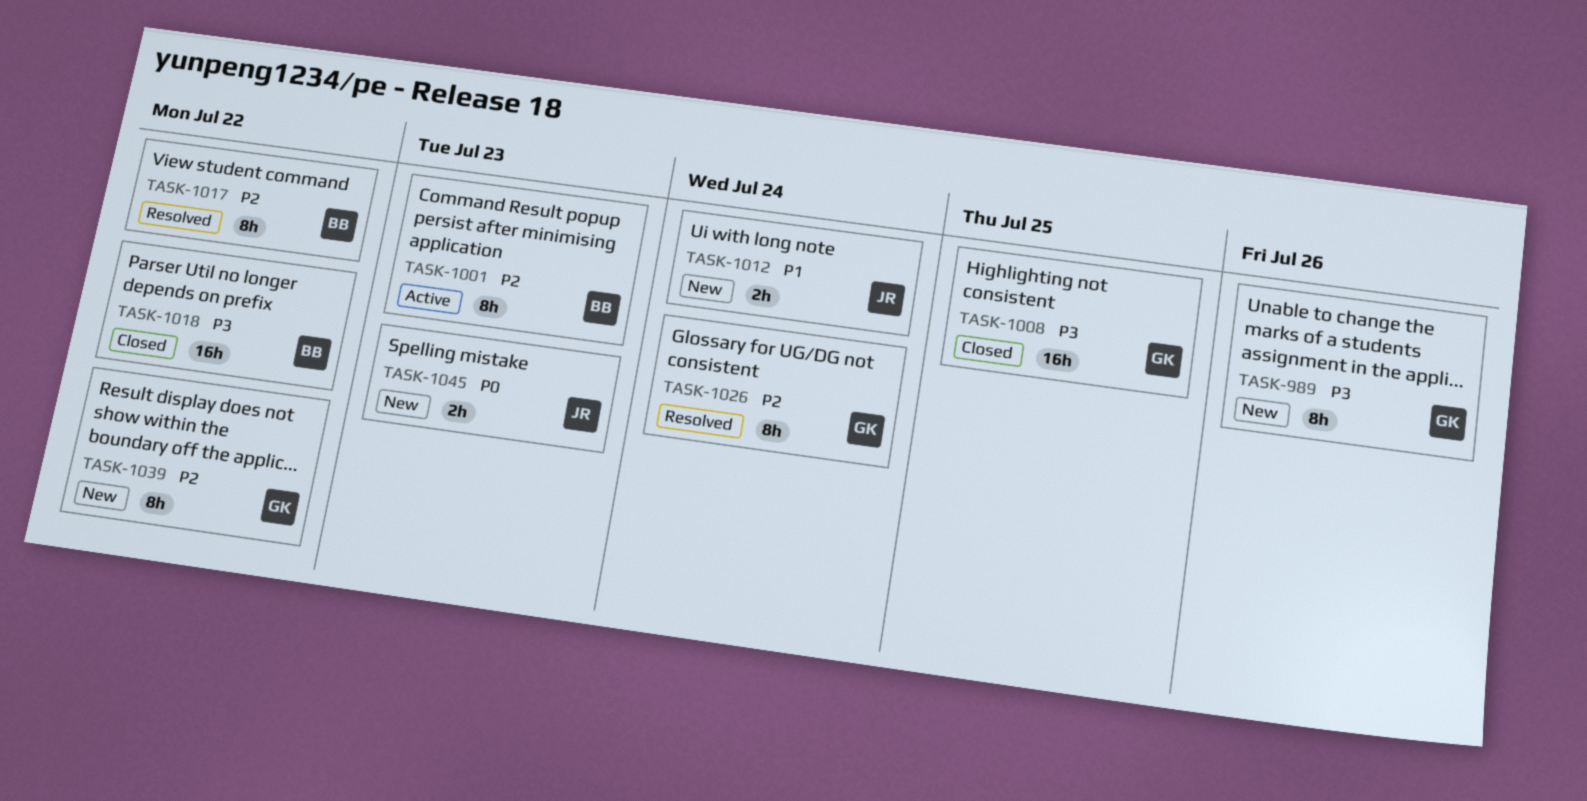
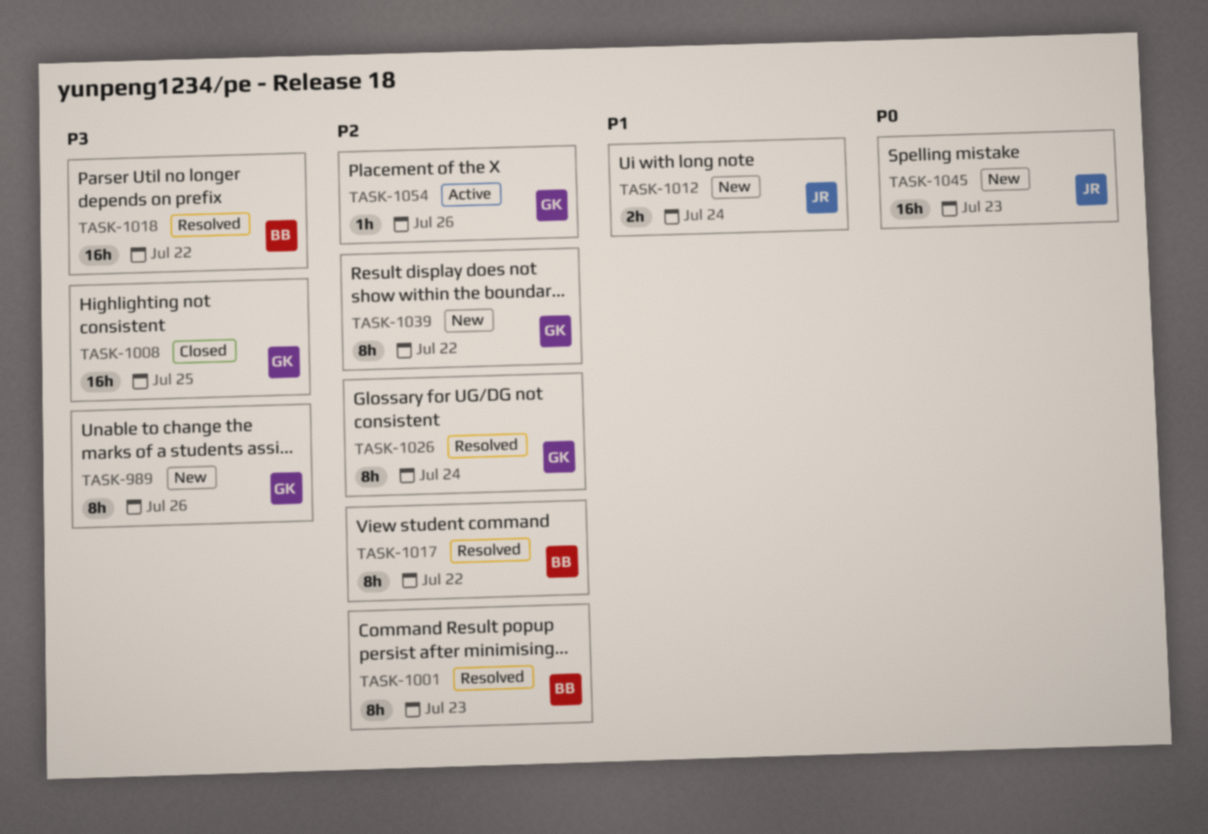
TASK-1001, status: Active -> Resolved
TASK-1018, status: Closed -> Resolved
TASK-1045, estimate: 2h -> 16h
TASK-1054: none -> present

